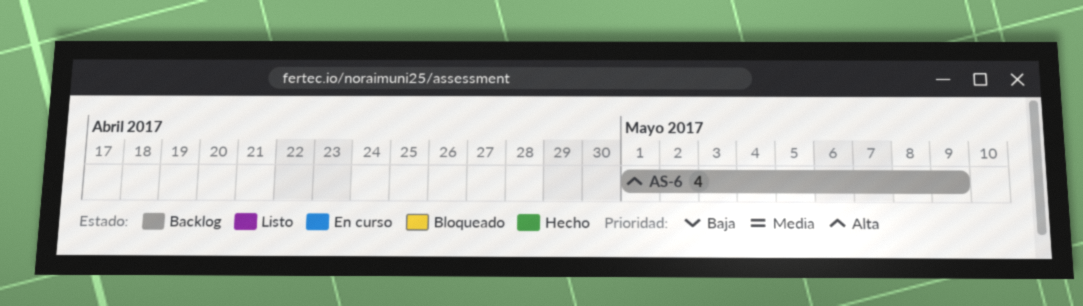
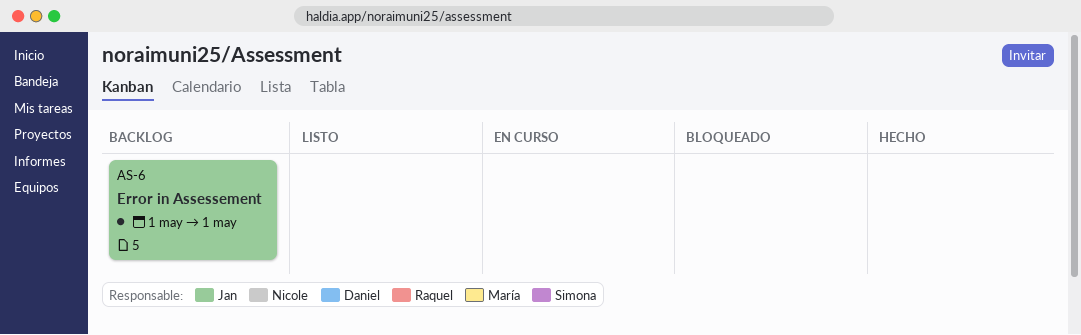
AS-6, estimate: 4 -> 1
AS-6, due: May 9 -> May 1

